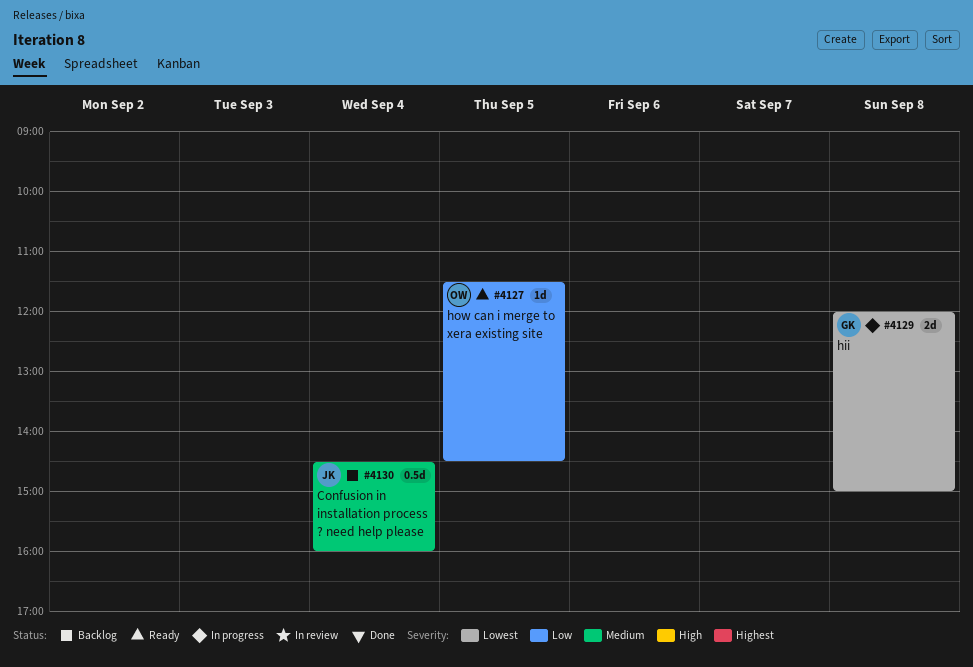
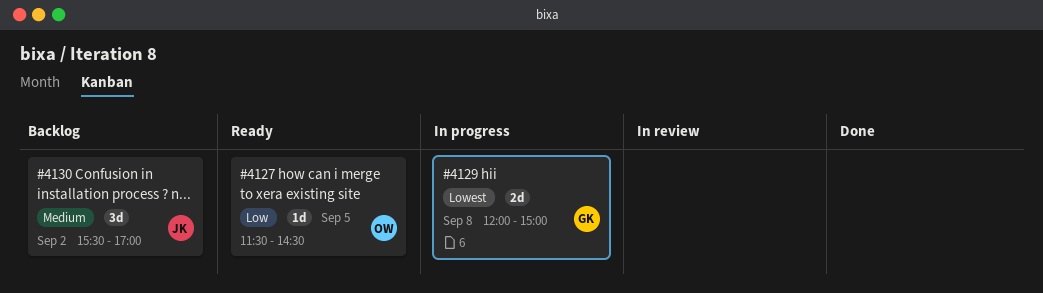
#4130, estimate: 0.5d -> 3d
#4130, day: Sep 4 -> Sep 2
#4130, begins: 14:30 -> 15:30
#4130, ends: 16:00 -> 17:00

